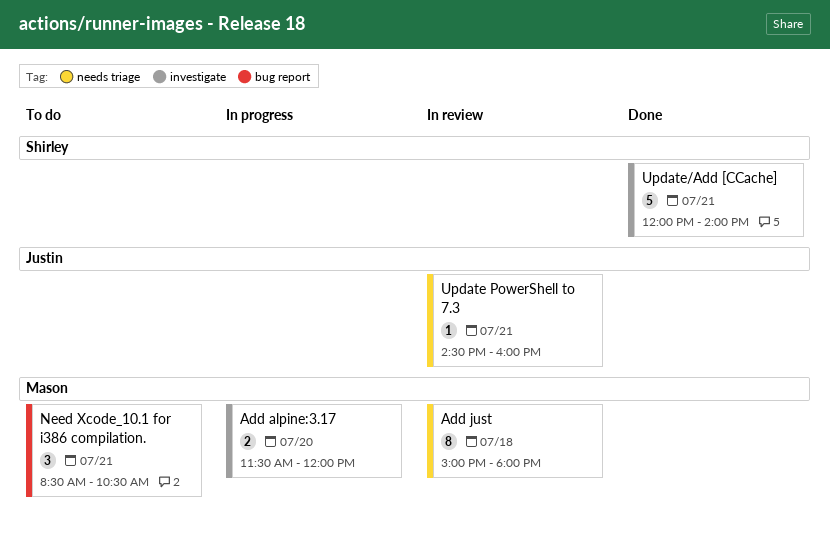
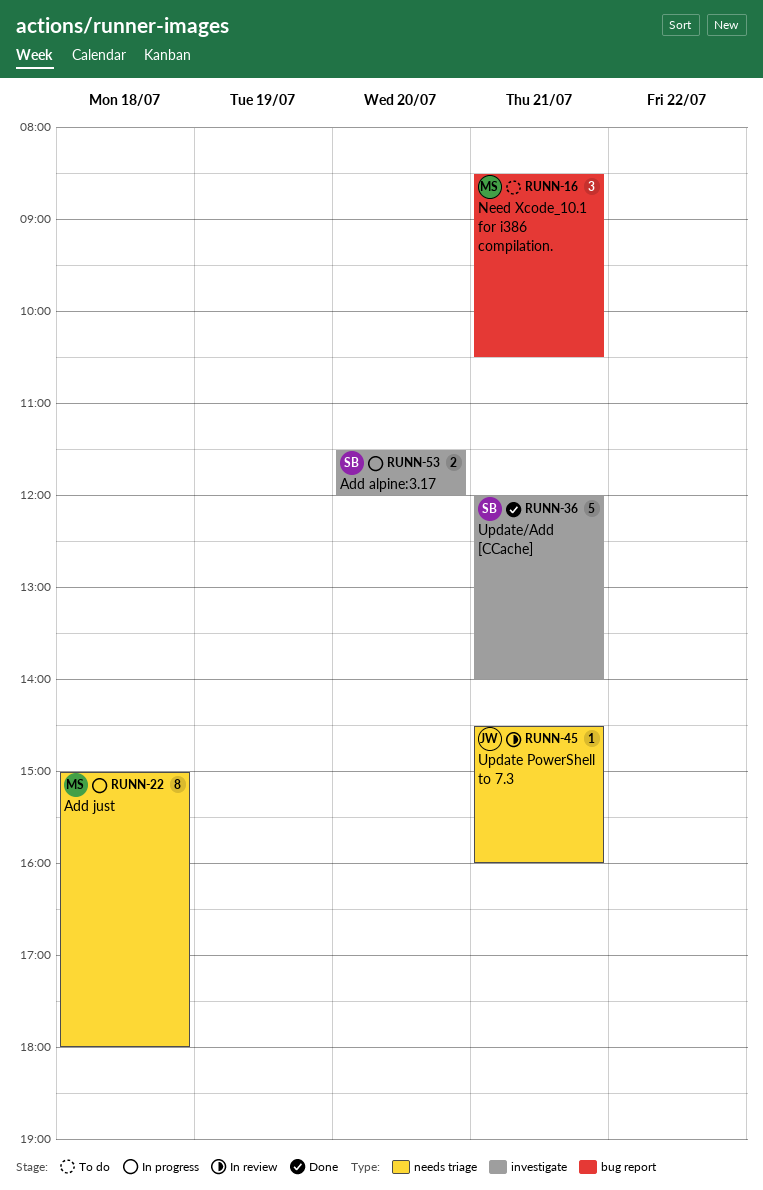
Add alpine:3.17, owner: Mason -> Shirley
Add just, status: In review -> In progress

